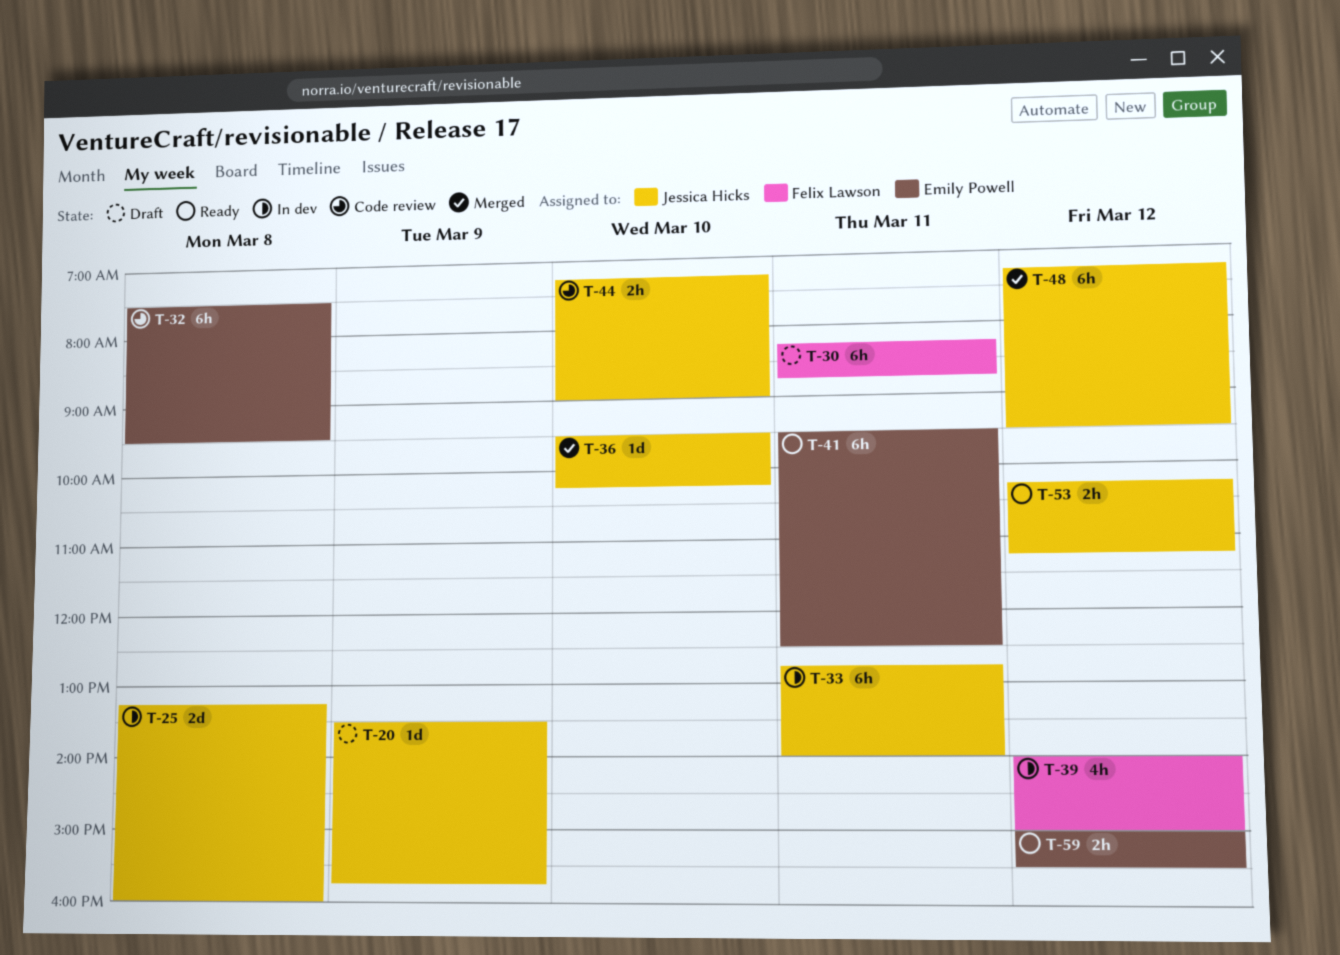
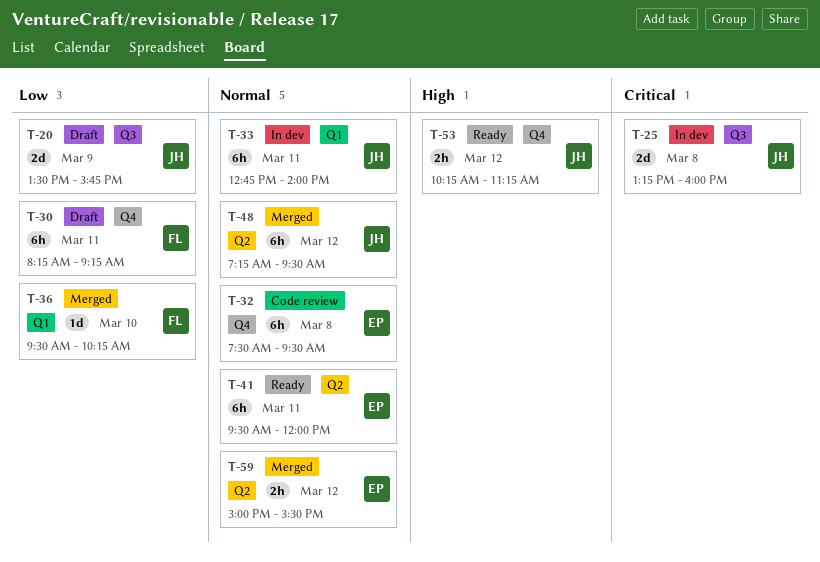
T-20, estimate: 1d -> 2d
T-30, ends: 08:45 -> 09:15
T-36, owner: Jessica Hicks -> Felix Lawson
T-39: present -> none
T-41, ends: 12:30 -> 12:00
T-44: present -> none
T-59, status: Ready -> Merged

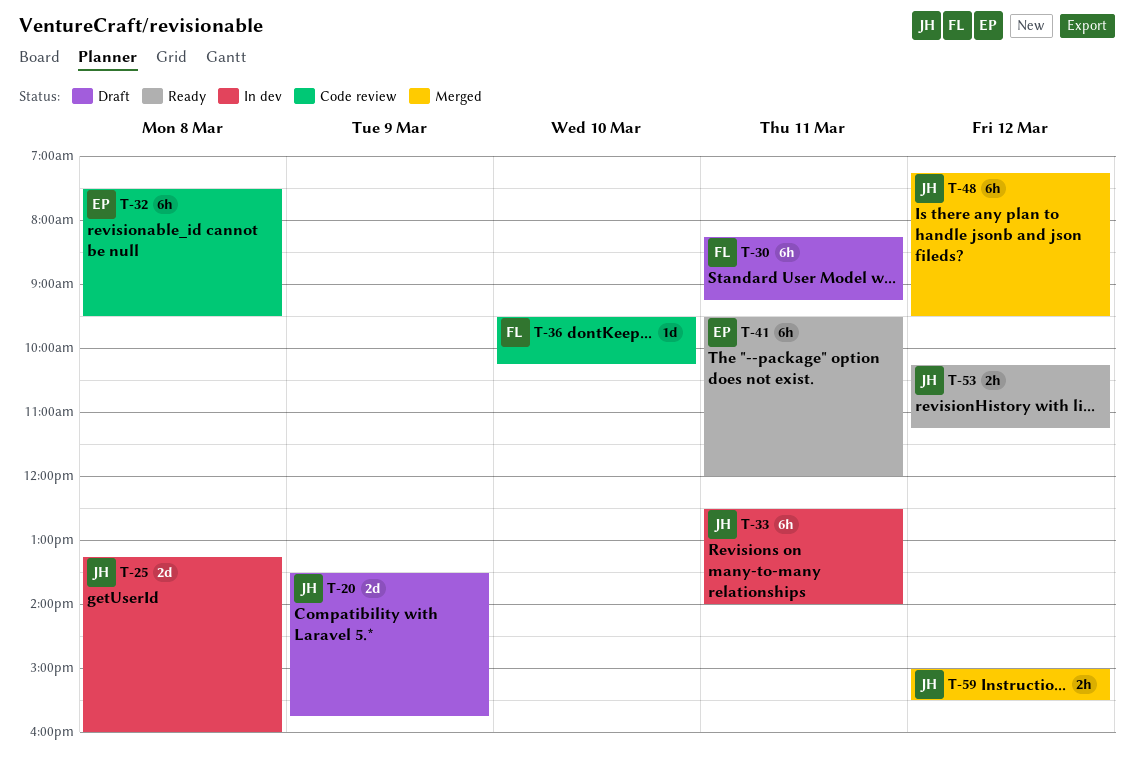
T-33, begins: 12:45 -> 12:30
T-36, status: Merged -> Code review
T-59, owner: EP -> JH

